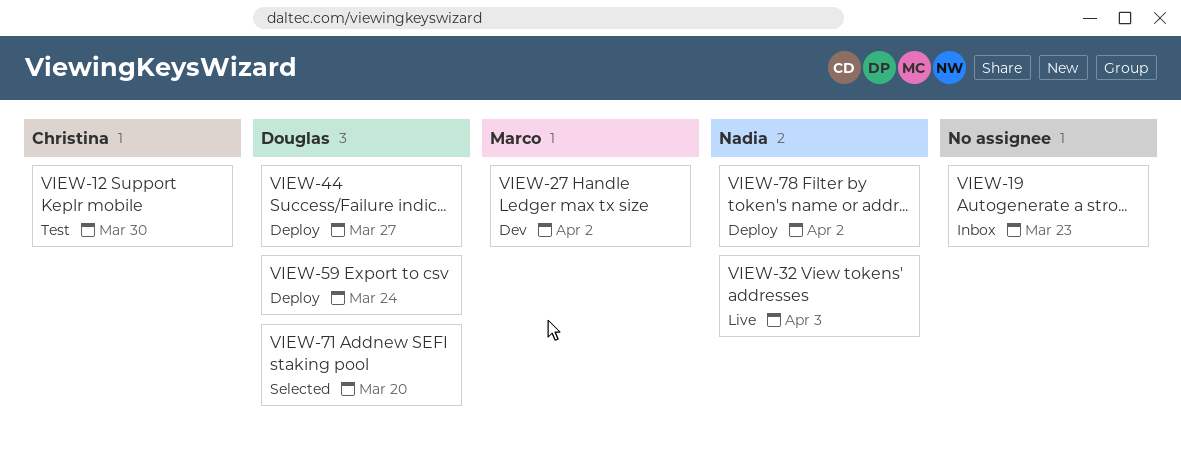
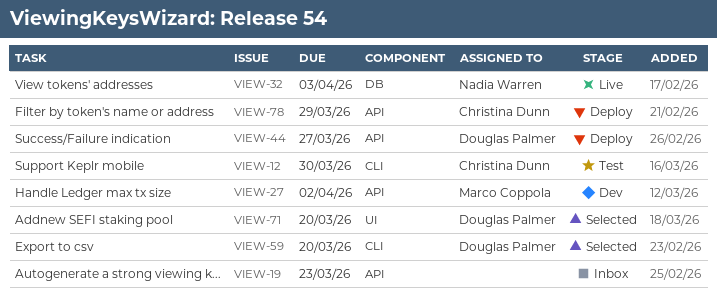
VIEW-59, status: Deploy -> Selected
VIEW-59, due: Mar 24 -> Mar 20
VIEW-78, owner: Nadia Warren -> Christina Dunn
VIEW-78, due: Apr 2 -> Mar 29

